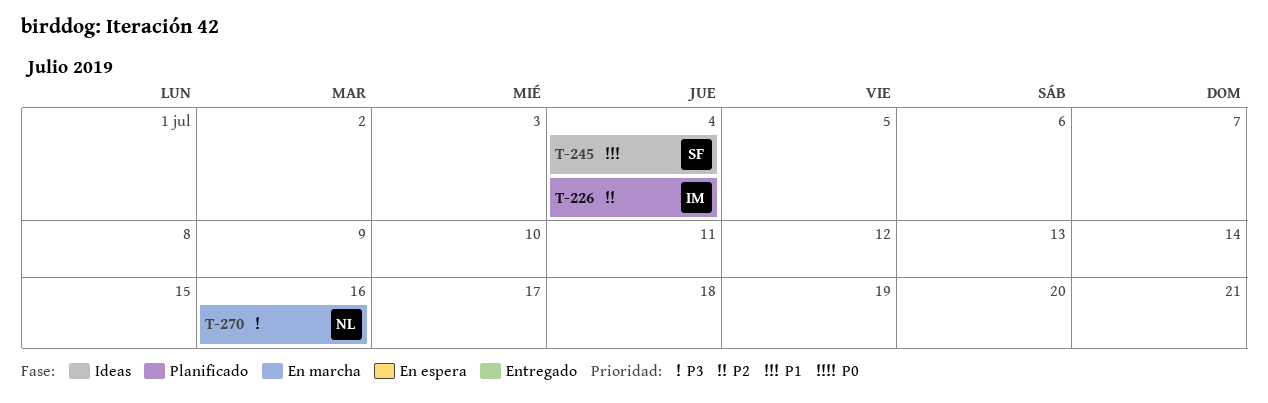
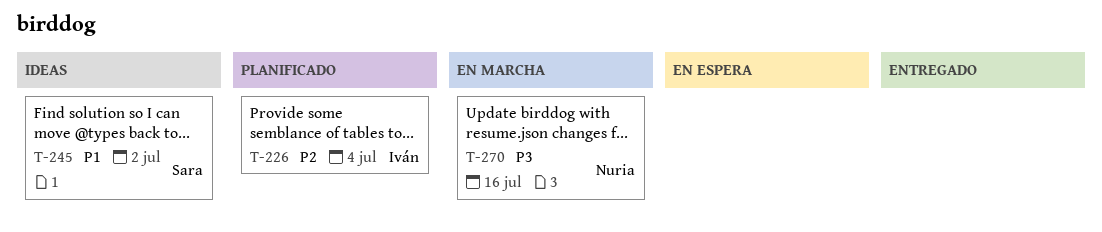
T-245, due: Jul 4 -> Jul 2

